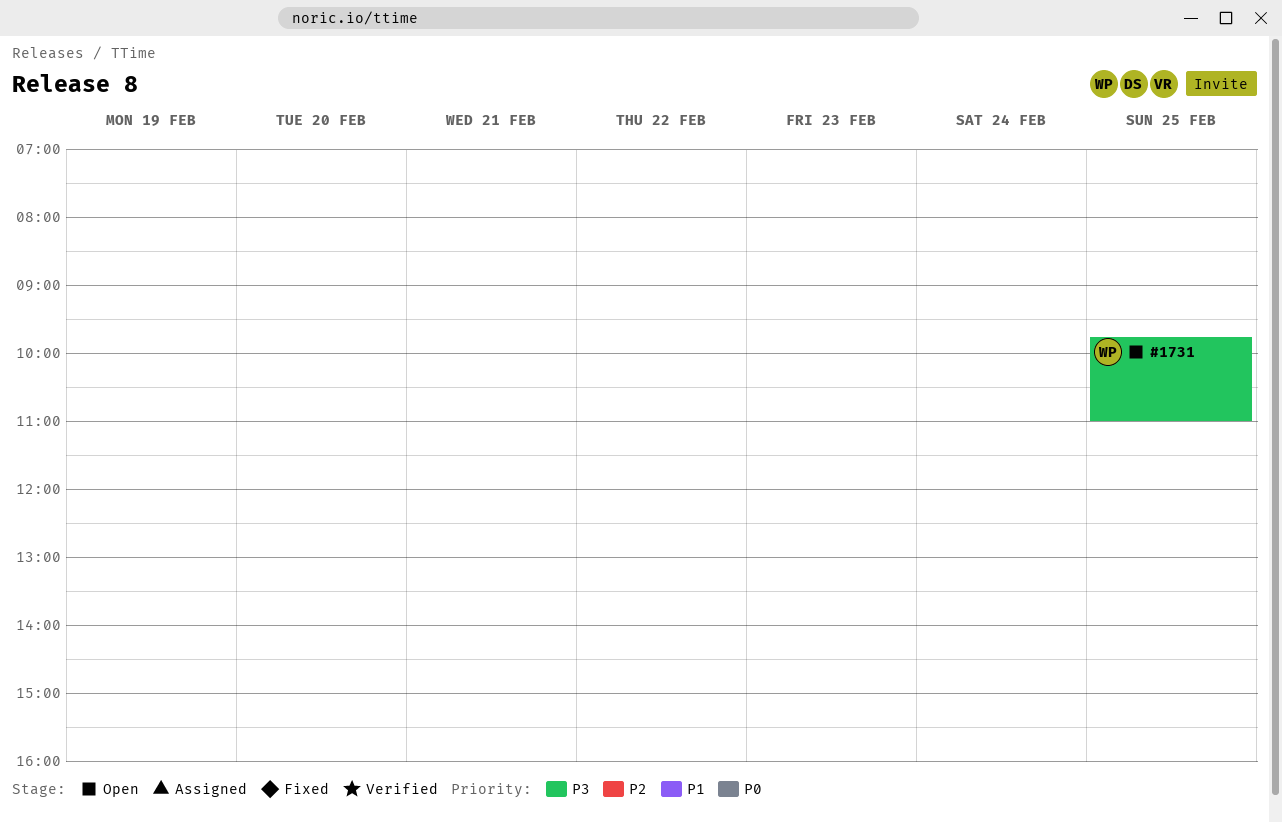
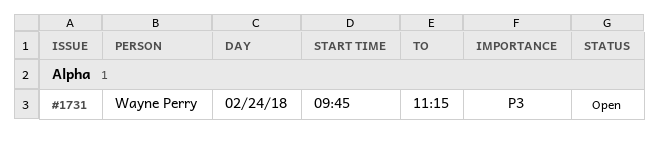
#1731, day: Feb 25 -> Feb 24
#1731, ends: 11:00 -> 11:15

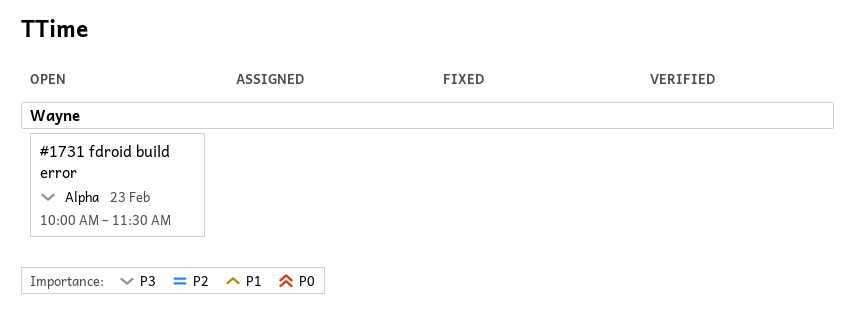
#1731, day: Feb 24 -> Feb 23
#1731, begins: 09:45 -> 10:00
#1731, ends: 11:15 -> 11:30

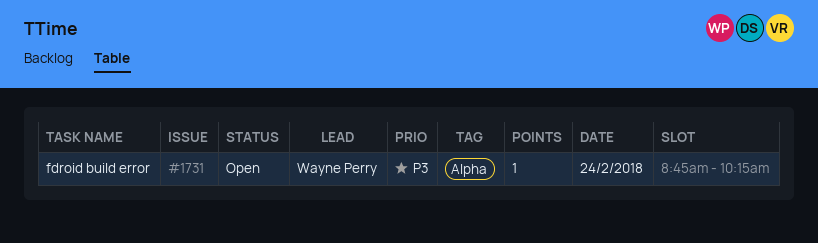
#1731, day: Feb 23 -> Feb 24
#1731, begins: 10:00 -> 08:45
#1731, ends: 11:30 -> 10:15

